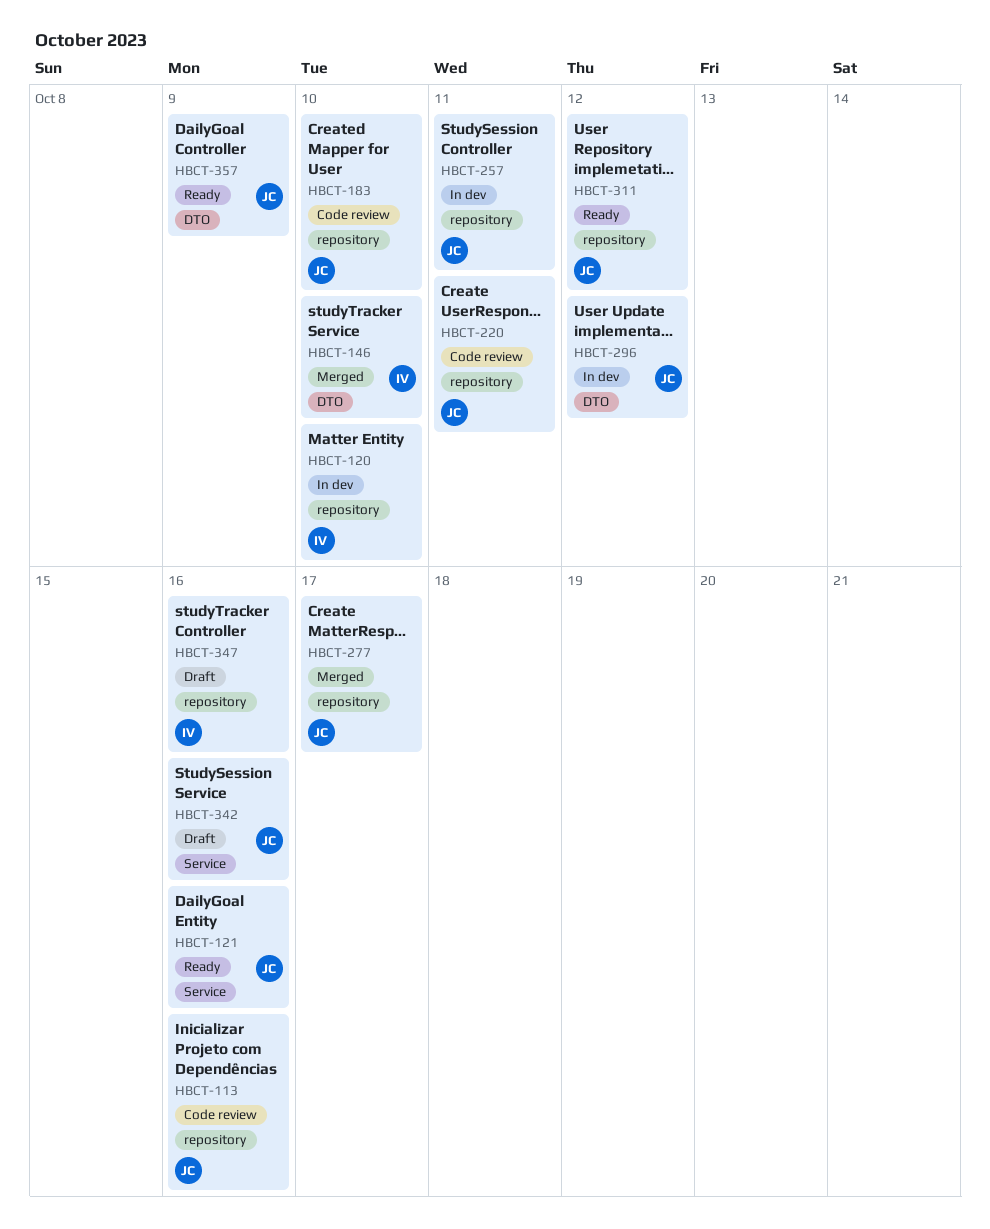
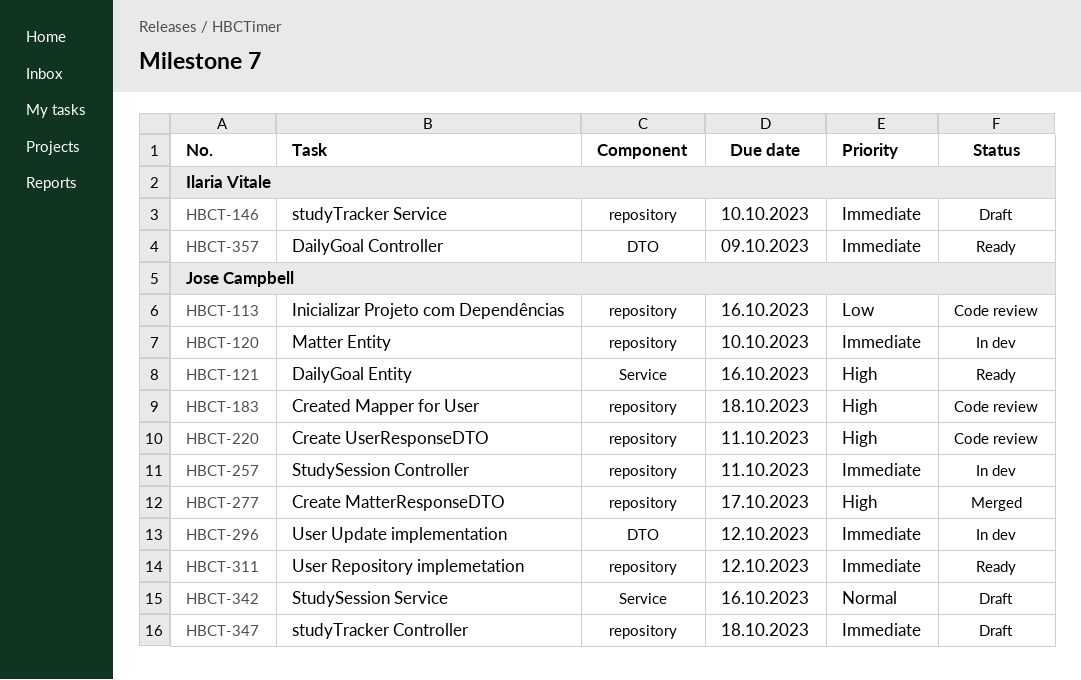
HBCT-120, owner: Ilaria Vitale -> Jose Campbell
HBCT-146, status: Merged -> Draft
HBCT-146, label: DTO -> repository
HBCT-183, due: Oct 10 -> Oct 18
HBCT-347, owner: Ilaria Vitale -> Jose Campbell
HBCT-347, due: Oct 16 -> Oct 18
HBCT-357, owner: Jose Campbell -> Ilaria Vitale

